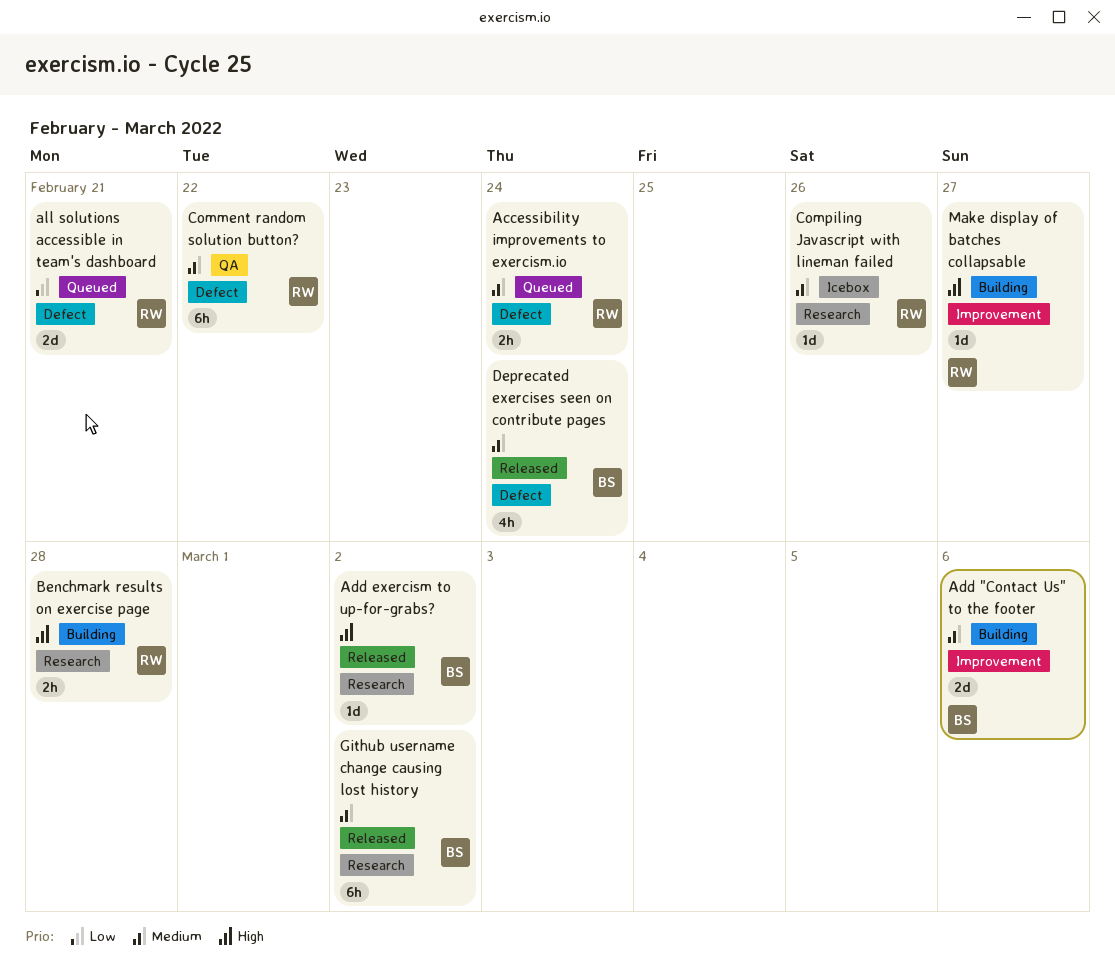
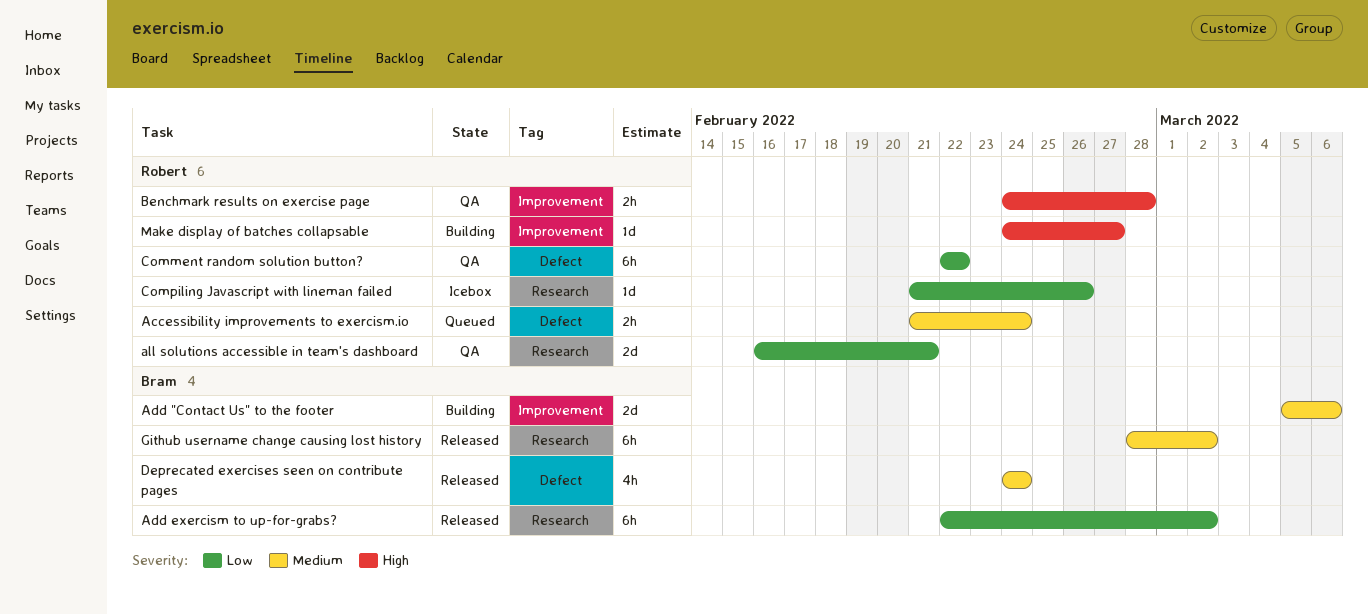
Add exercism to up-for-grabs?, priority: High -> Low
Add exercism to up-for-grabs?, estimate: 1d -> 6h
all solutions accessible in team's dashboard, status: Queued -> QA
all solutions accessible in team's dashboard, label: Defect -> Research
Benchmark results on exercise page, status: Building -> QA
Benchmark results on exercise page, label: Research -> Improvement
Comment random solution button?, priority: Medium -> Low
Compiling Javascript with lineman failed, priority: Medium -> Low

